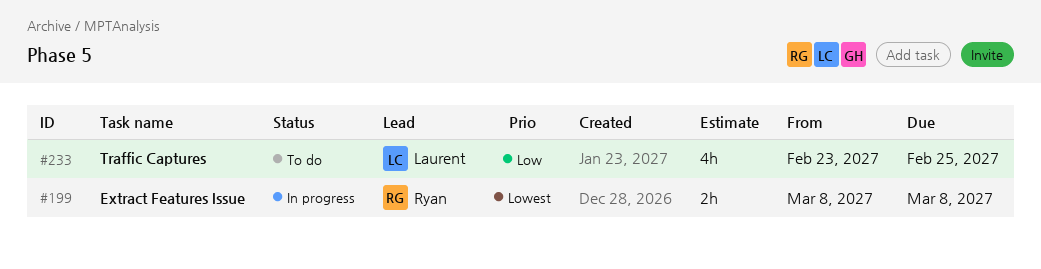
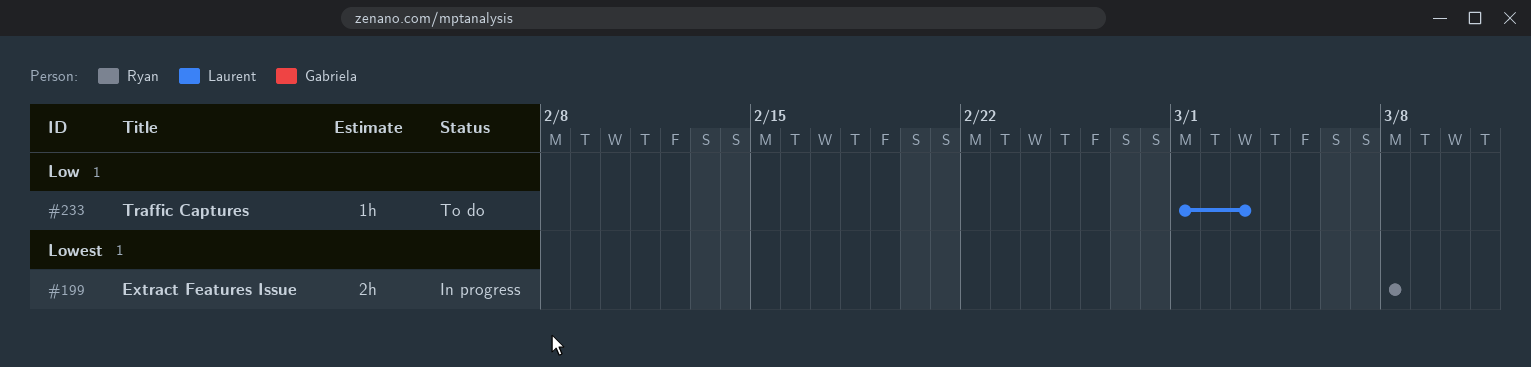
#233, estimate: 4h -> 1h
#233, start: Feb 23 -> Mar 1
#233, due: Feb 25 -> Mar 3

